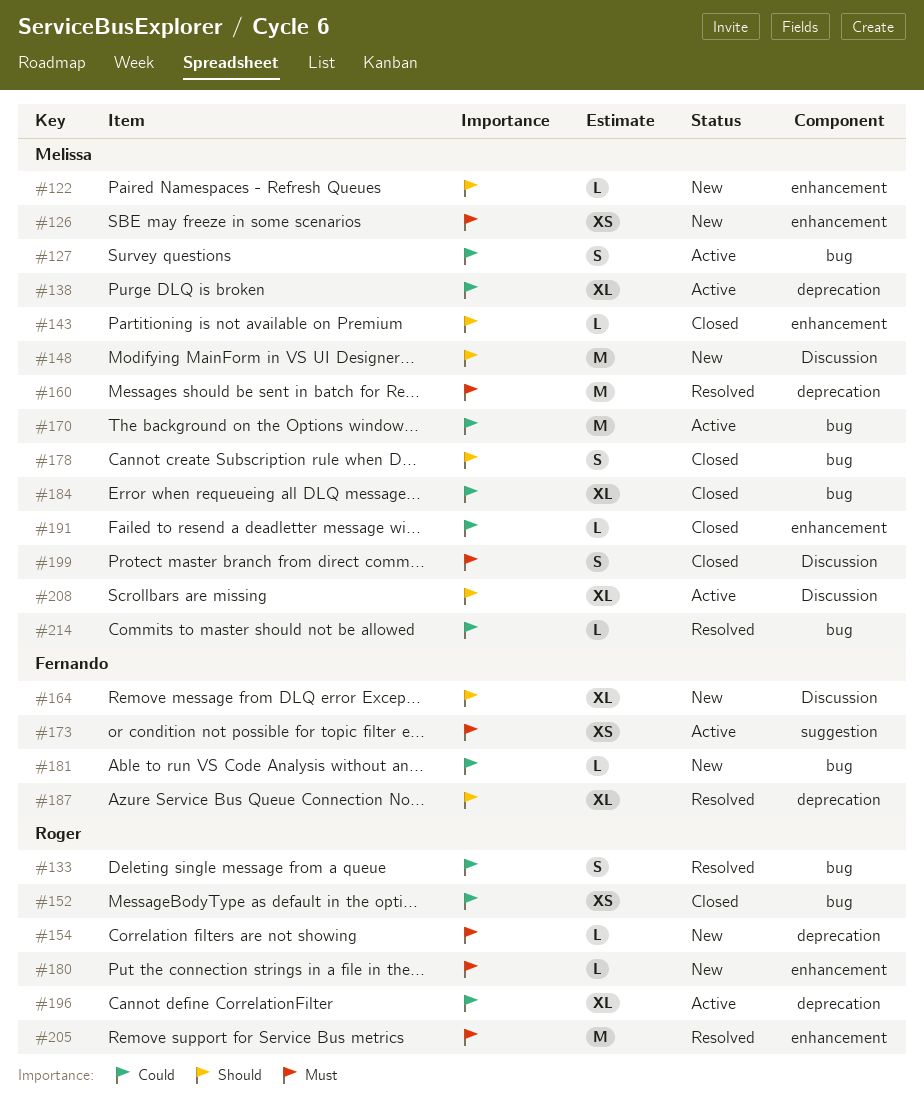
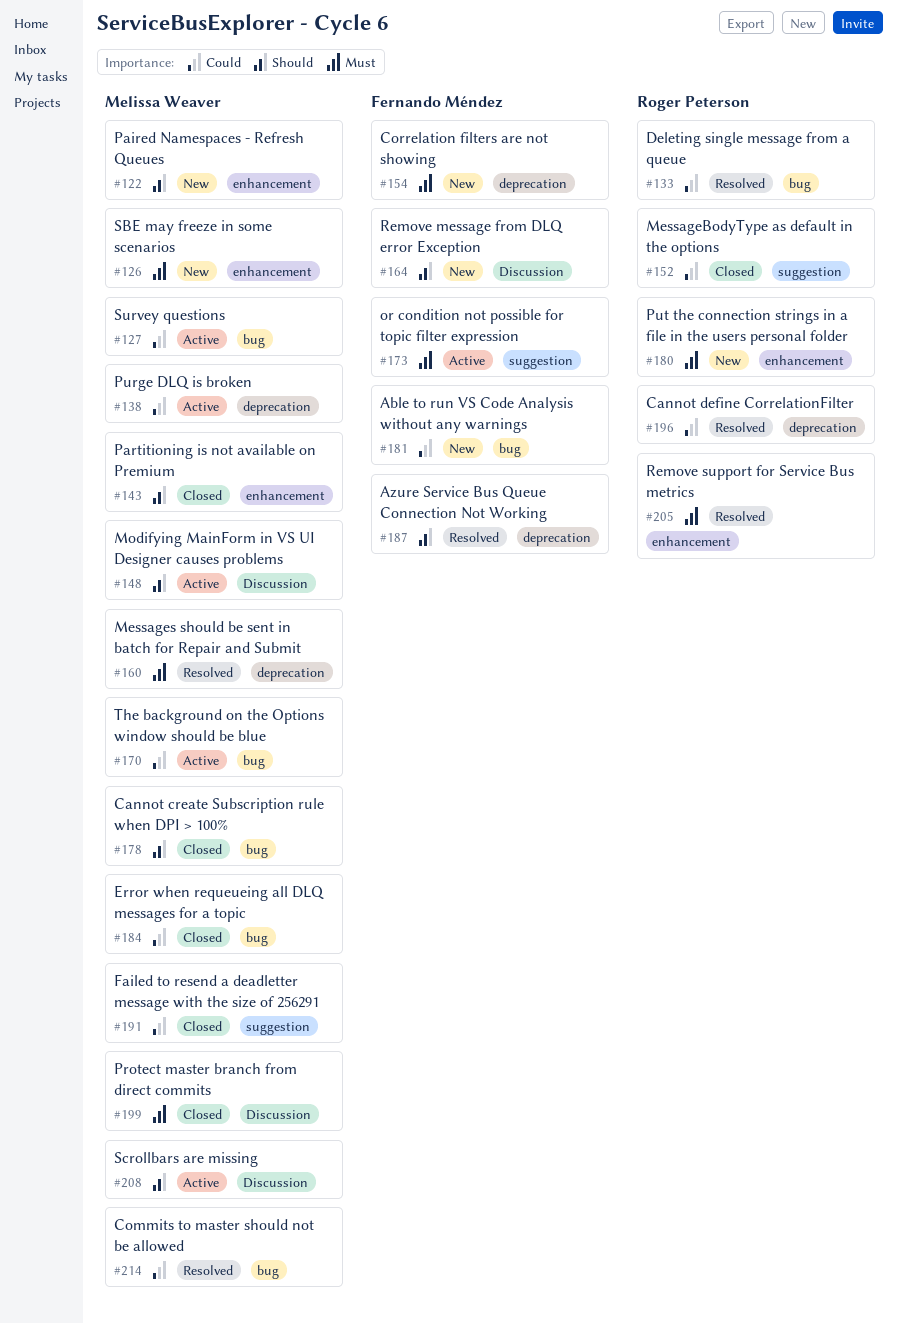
#148, status: New -> Active
#152, label: bug -> suggestion
#154, owner: Roger Peterson -> Fernando Méndez
#191, label: enhancement -> suggestion
#196, status: Active -> Resolved

